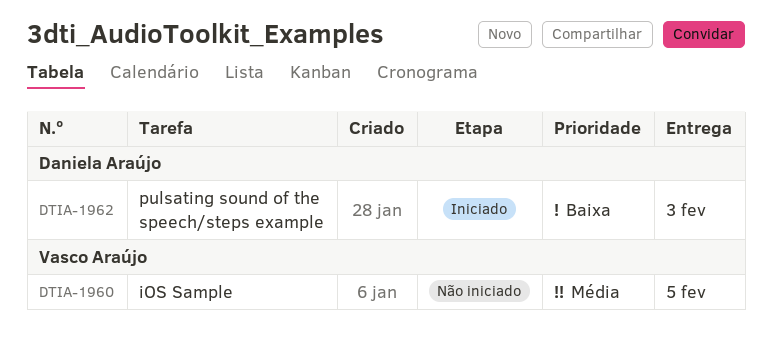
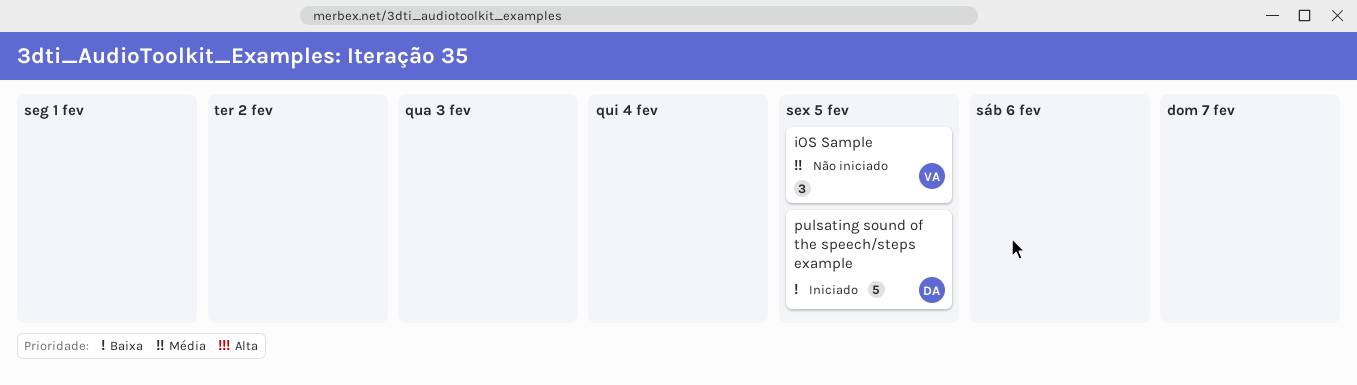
pulsating sound of the speech/steps example, due: Feb 3 -> Feb 5

